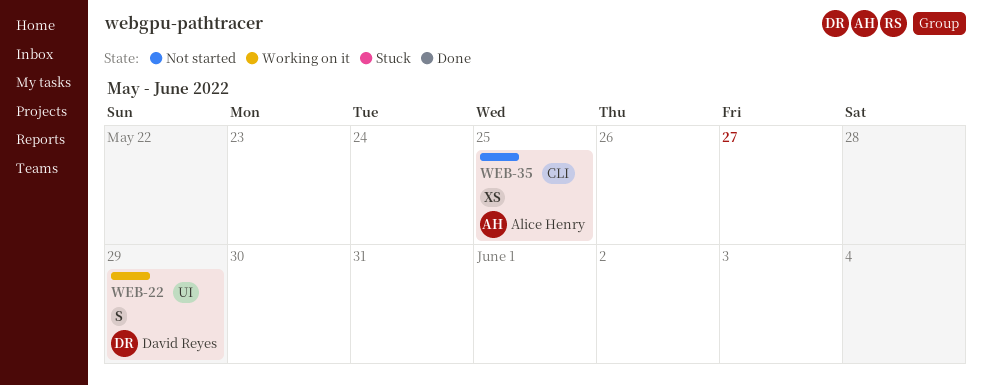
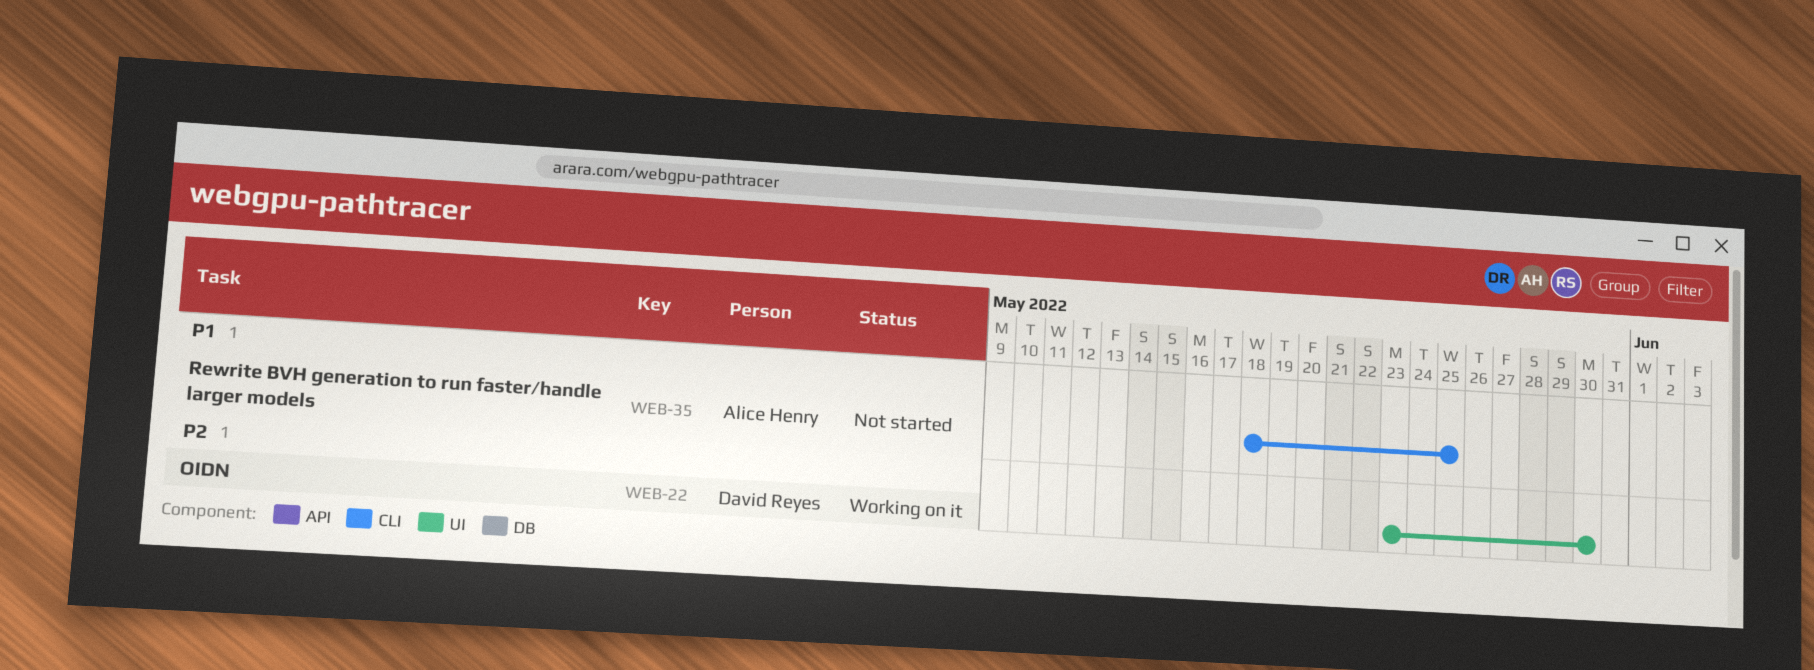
WEB-22, due: May 29 -> May 30

